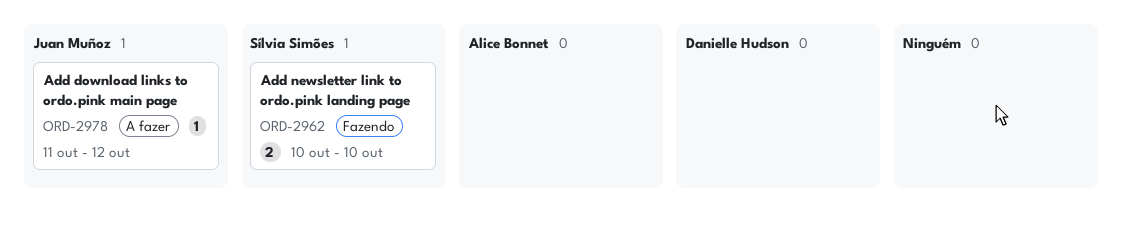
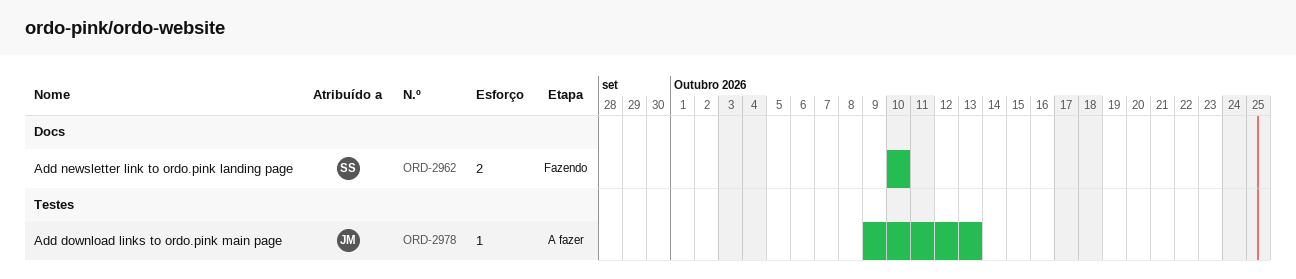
ORD-2978, start: Oct 11 -> Oct 9
ORD-2978, due: Oct 12 -> Oct 13

